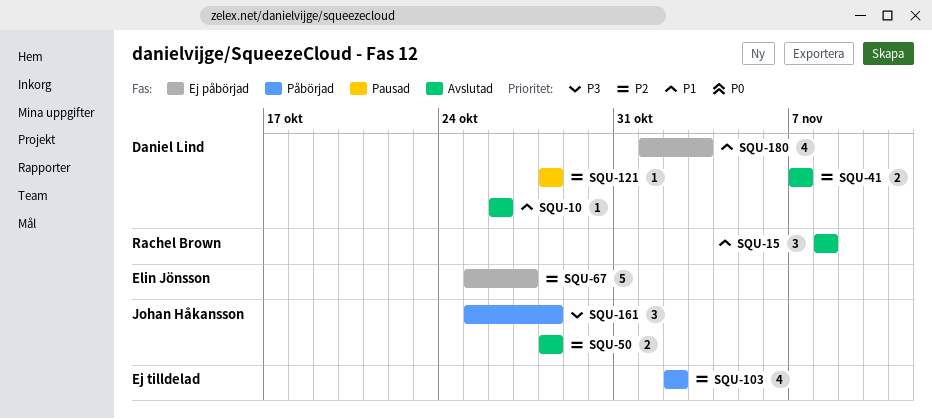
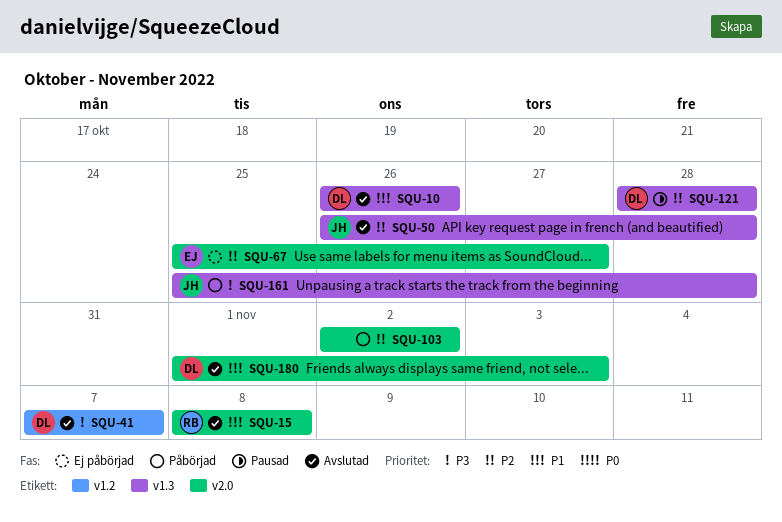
SQU-41, priority: P2 -> P3
SQU-50, start: Oct 28 -> Oct 26
SQU-180, status: Ej påbörjad -> Avslutad

